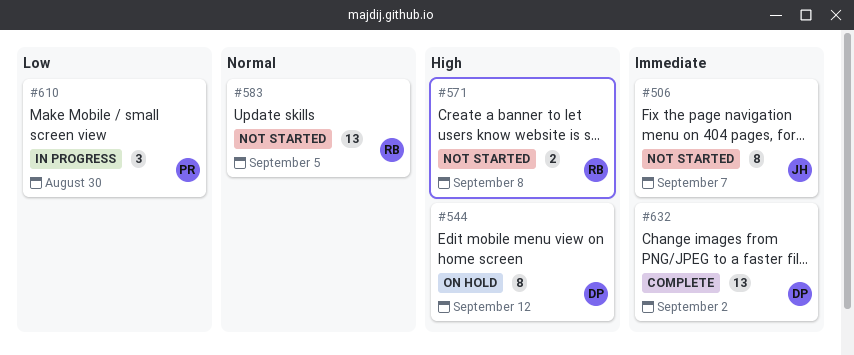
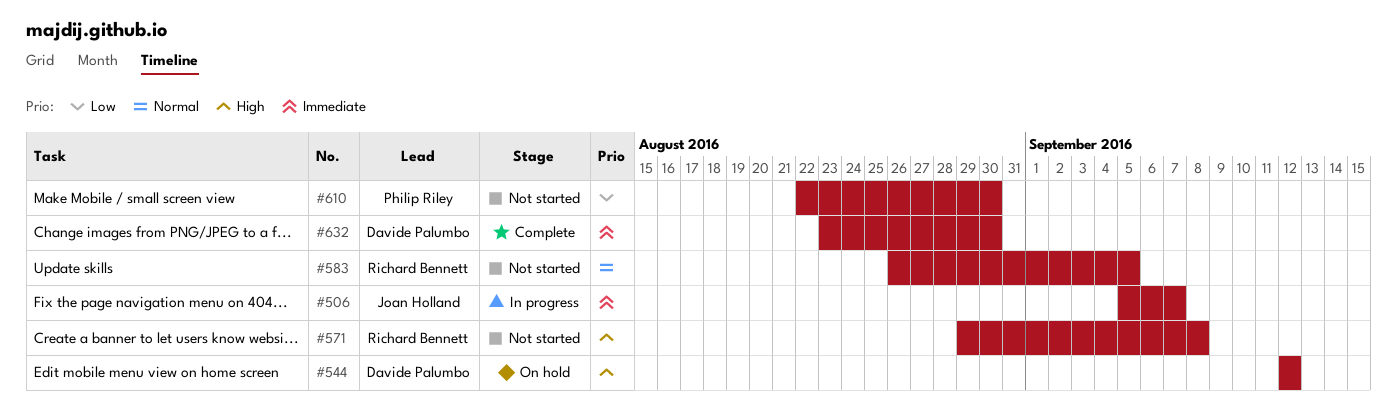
#506, status: Not started -> In progress
#610, status: In progress -> Not started
#632, due: Sep 2 -> Aug 30

